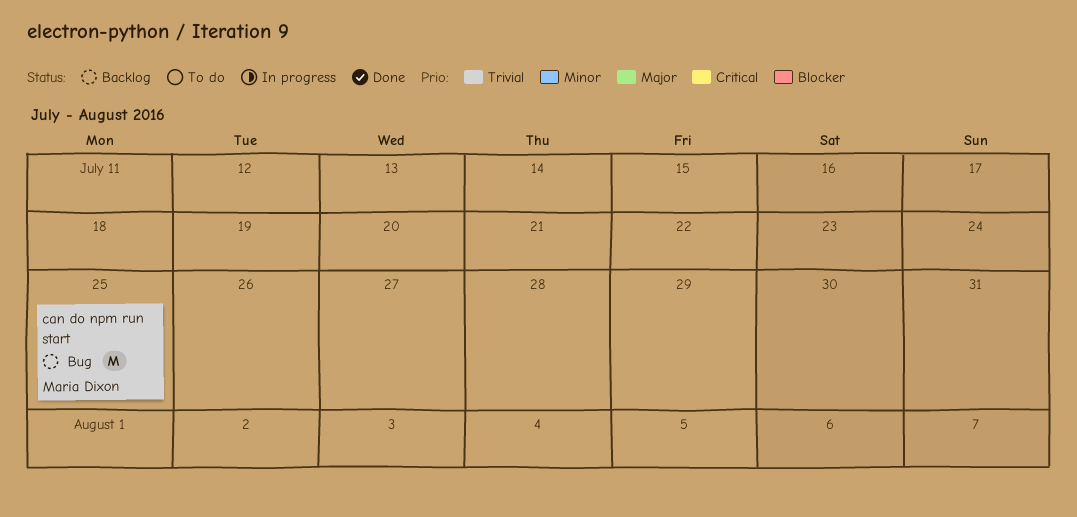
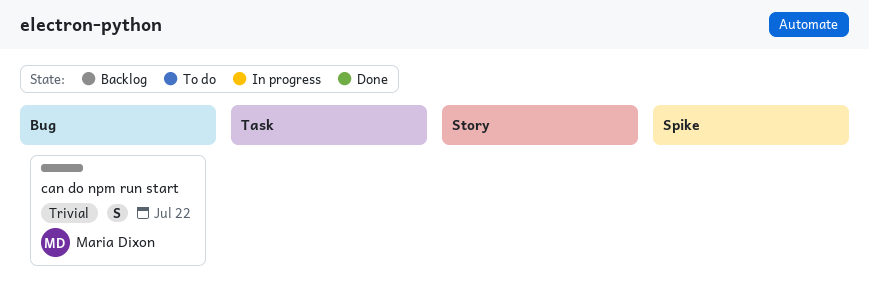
can do npm run start, estimate: M -> S
can do npm run start, due: Jul 25 -> Jul 22

